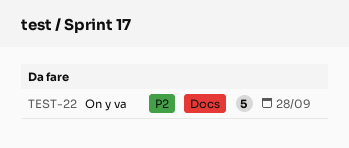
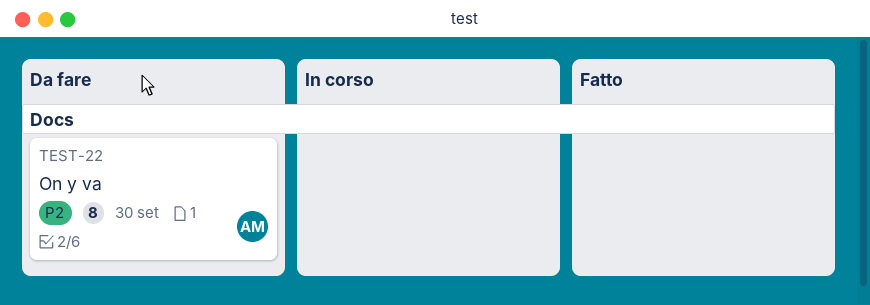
TEST-22, estimate: 5 -> 8
TEST-22, due: Sep 28 -> Sep 30

